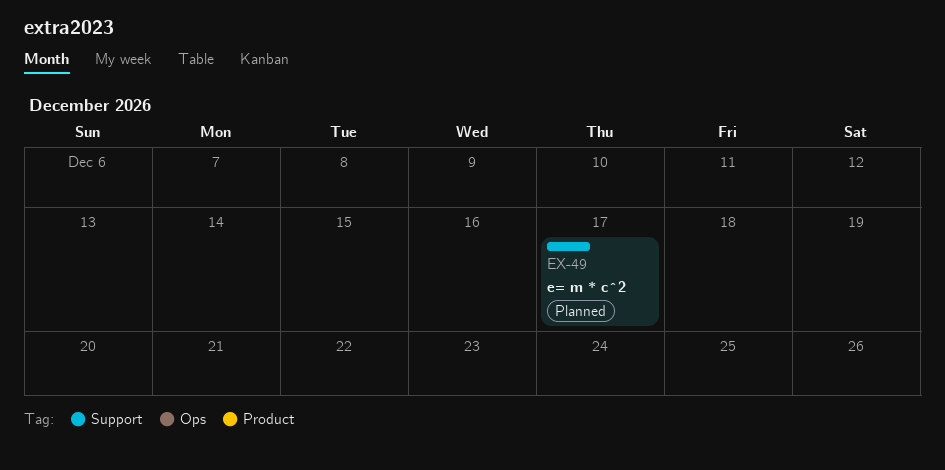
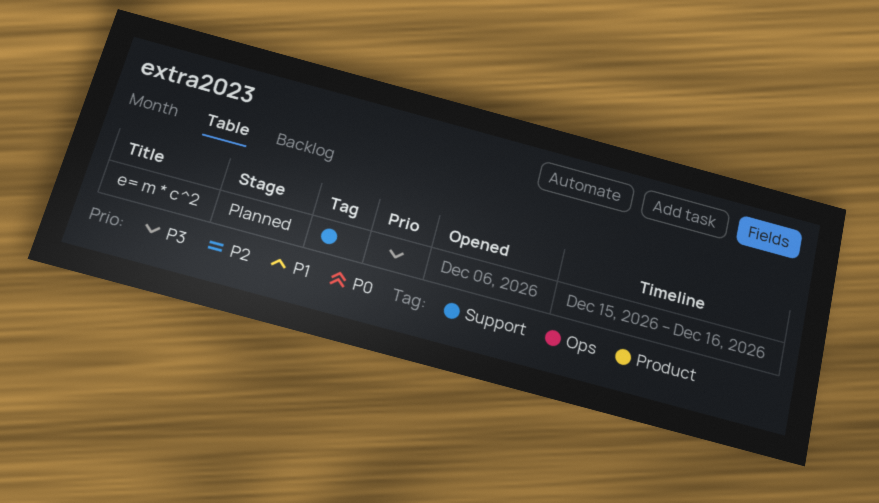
e= m * c^2, due: Dec 17 -> Dec 16

